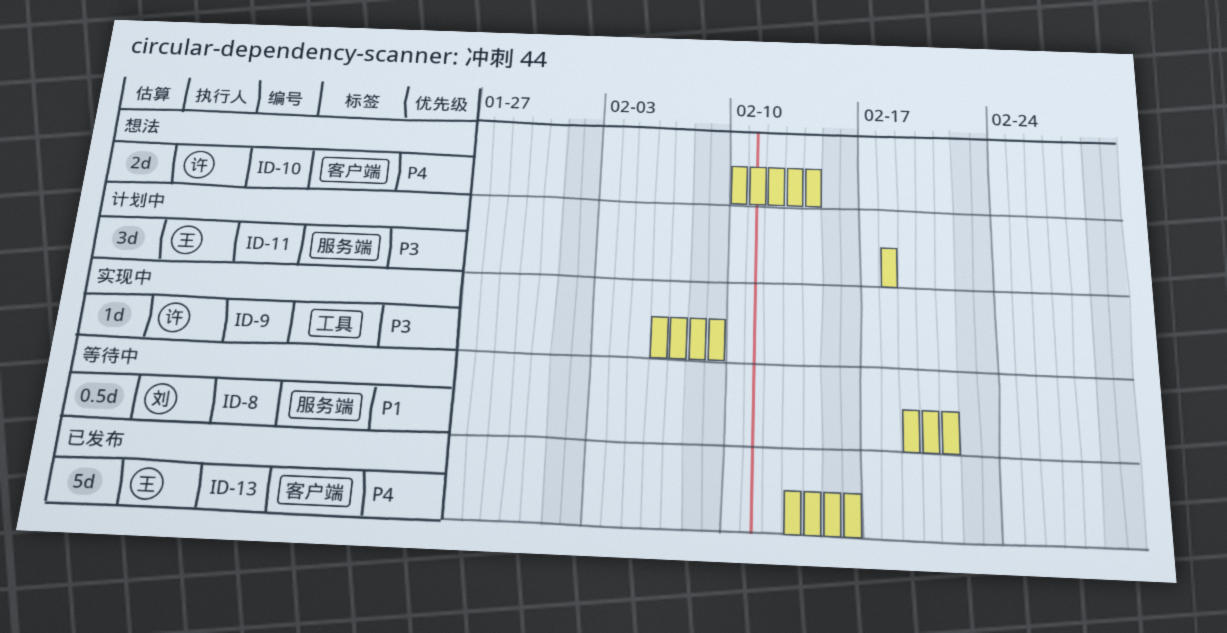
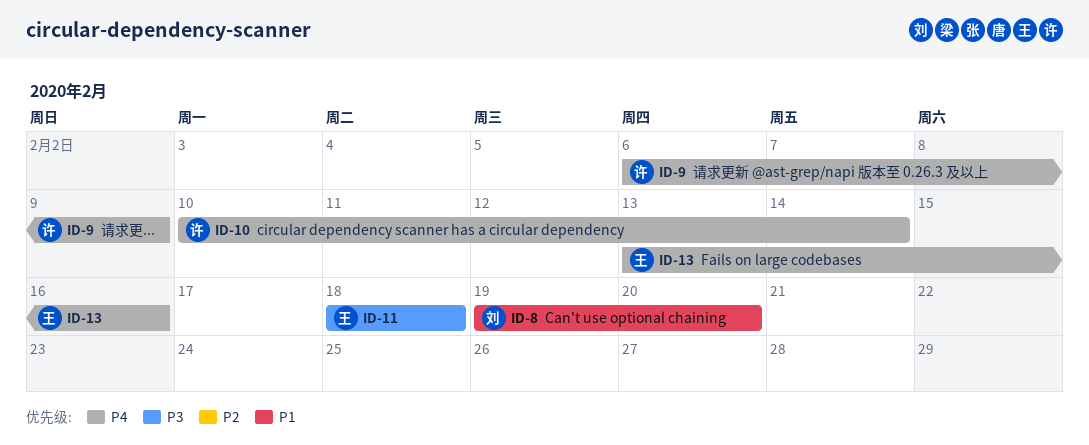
ID-8, due: Feb 21 -> Feb 20
ID-9, priority: P3 -> P4

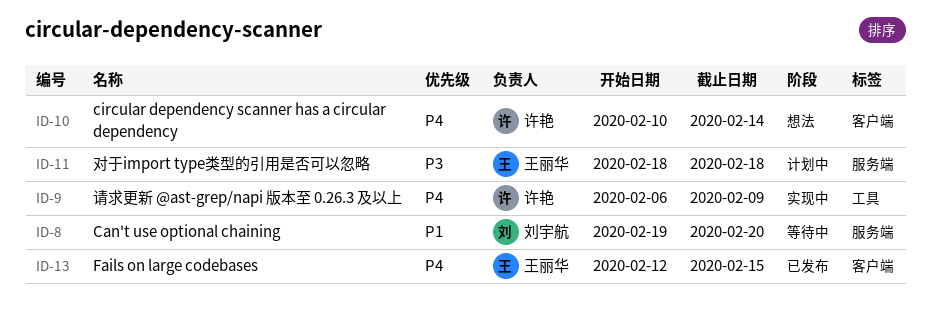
ID-13, start: Feb 13 -> Feb 12
ID-13, due: Feb 16 -> Feb 15

